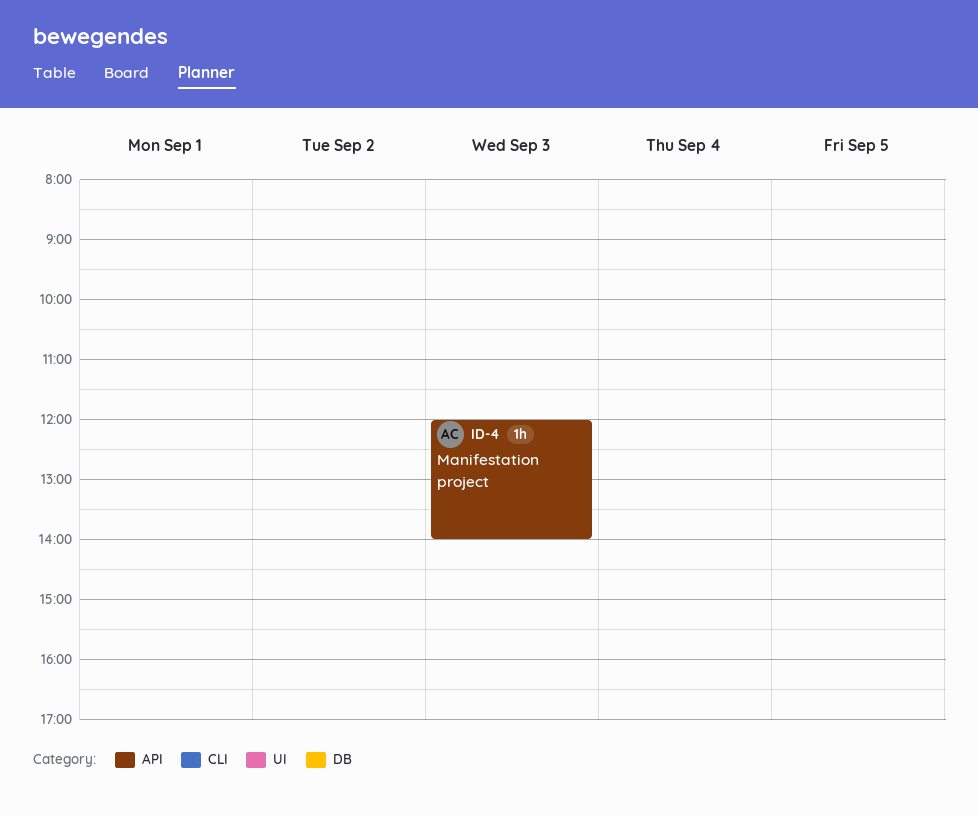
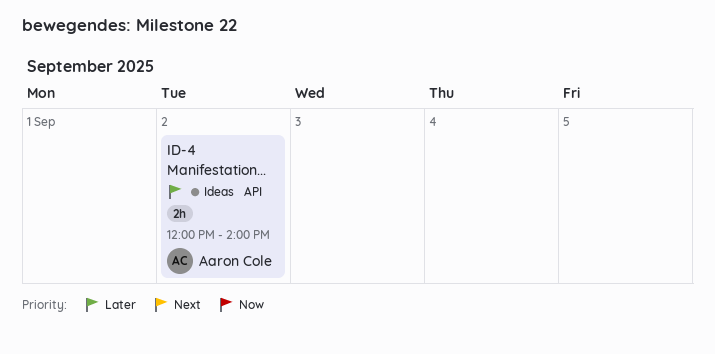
ID-4, estimate: 1h -> 2h
ID-4, day: Sep 3 -> Sep 2

